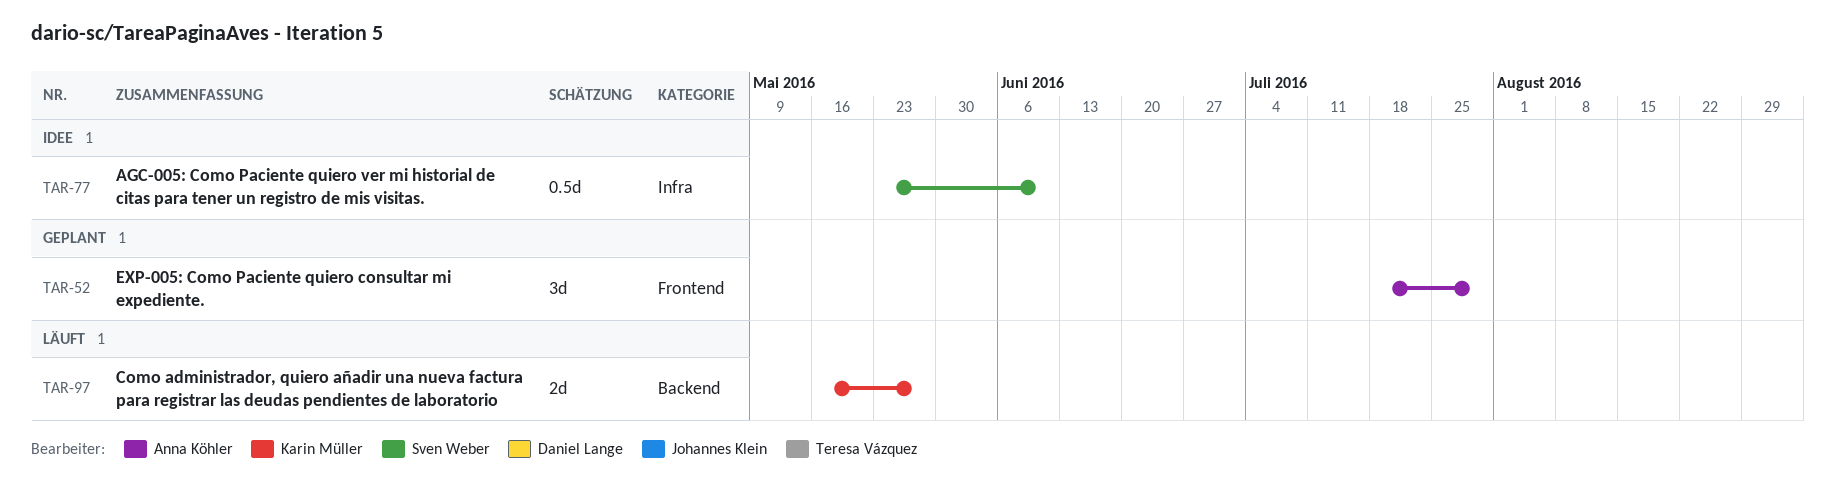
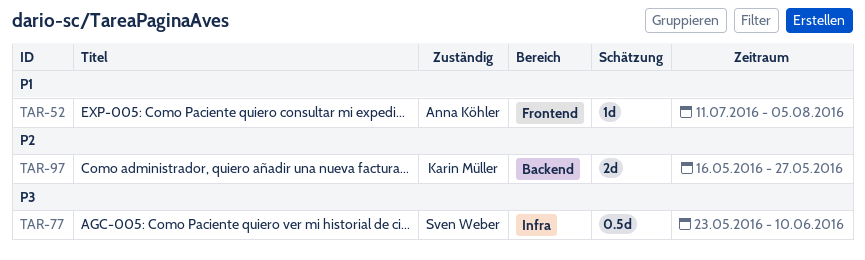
TAR-52, estimate: 3d -> 1d
TAR-52, start: Jul 18 -> Jul 11
TAR-52, due: Jul 29 -> Aug 5

